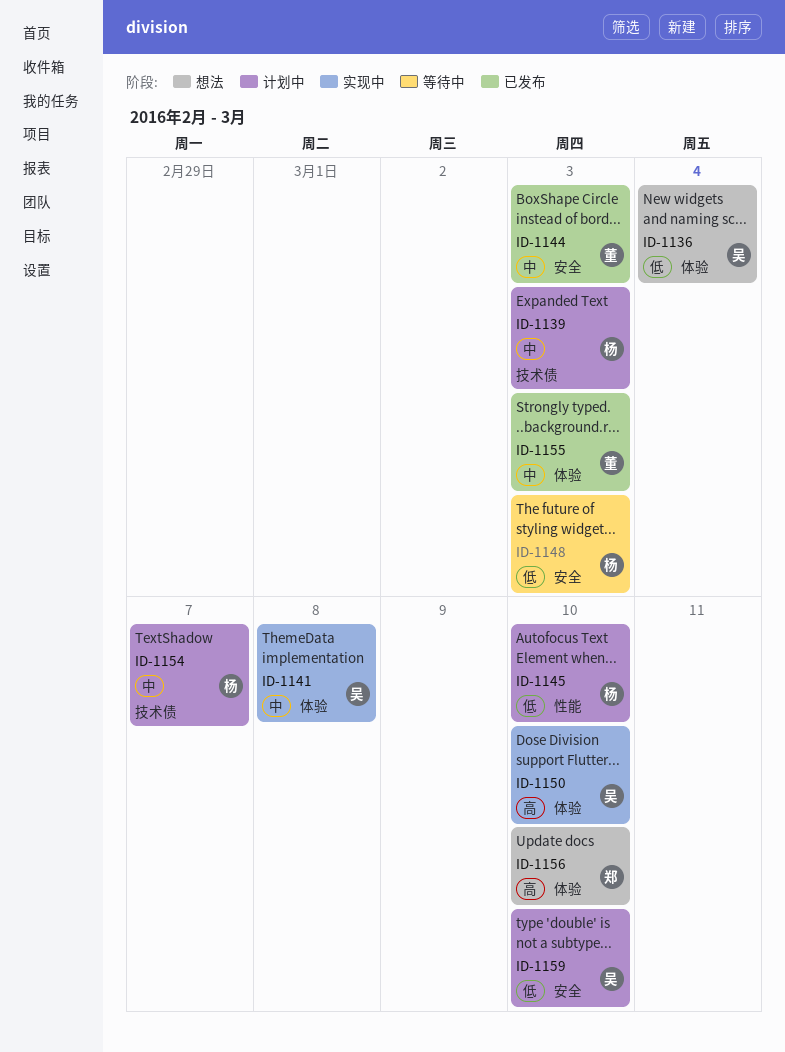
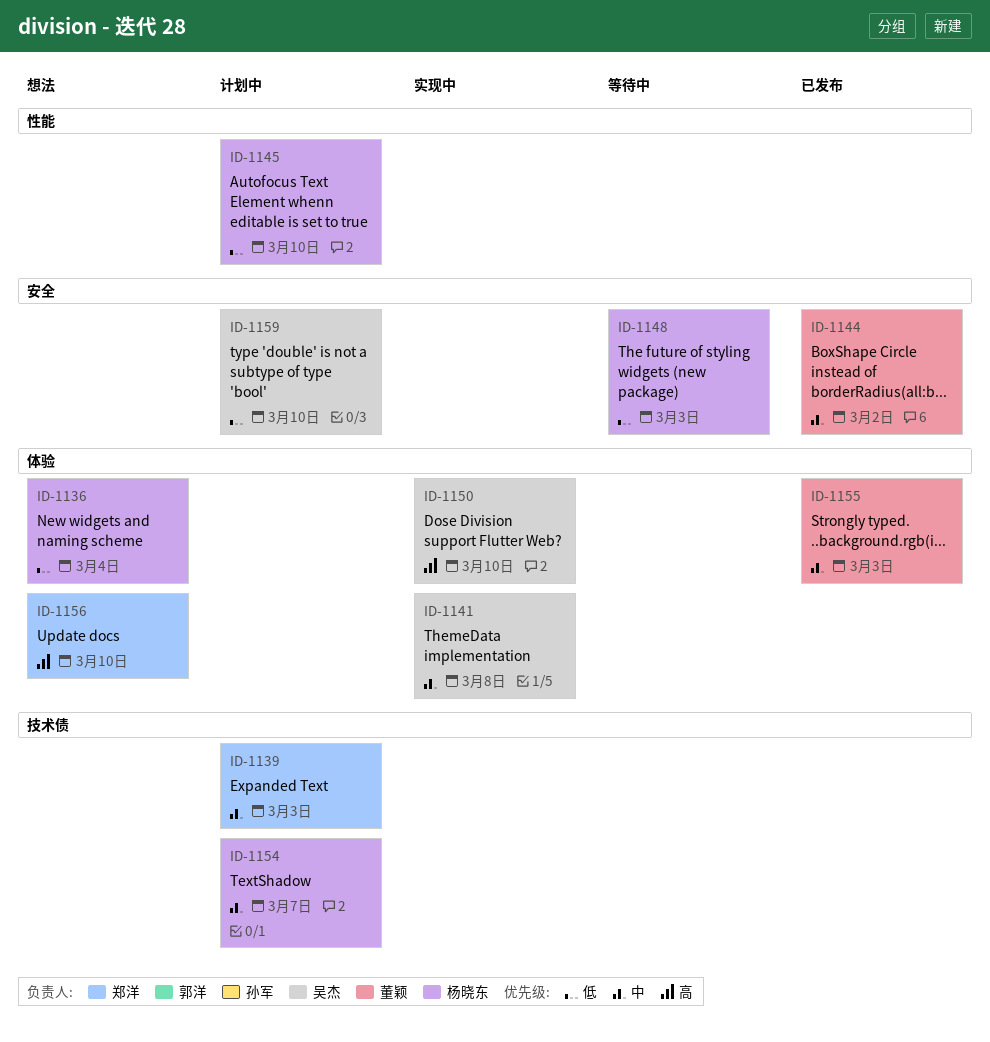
ID-1136, owner: 吴杰 -> 杨晓东
ID-1139, owner: 杨晓东 -> 郑洋
ID-1144, due: Mar 3 -> Mar 2

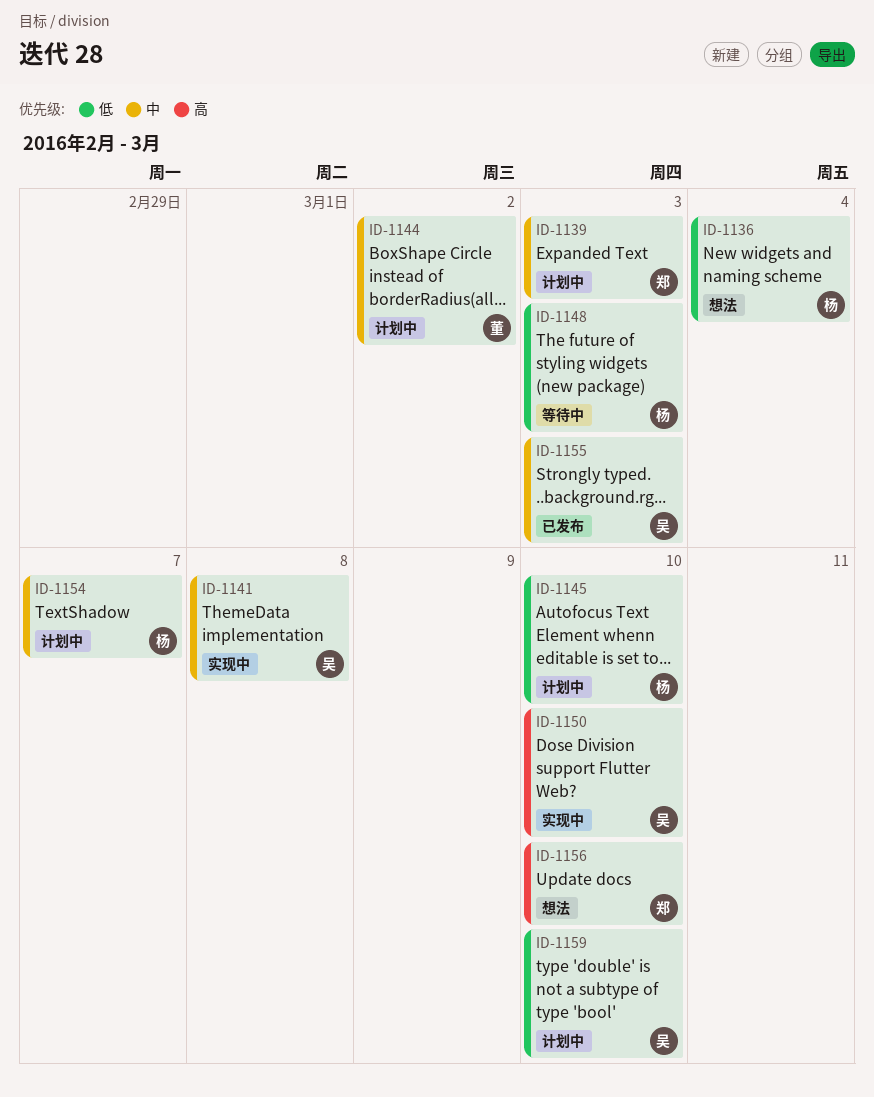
ID-1144, status: 已发布 -> 计划中
ID-1155, owner: 董颖 -> 吴杰

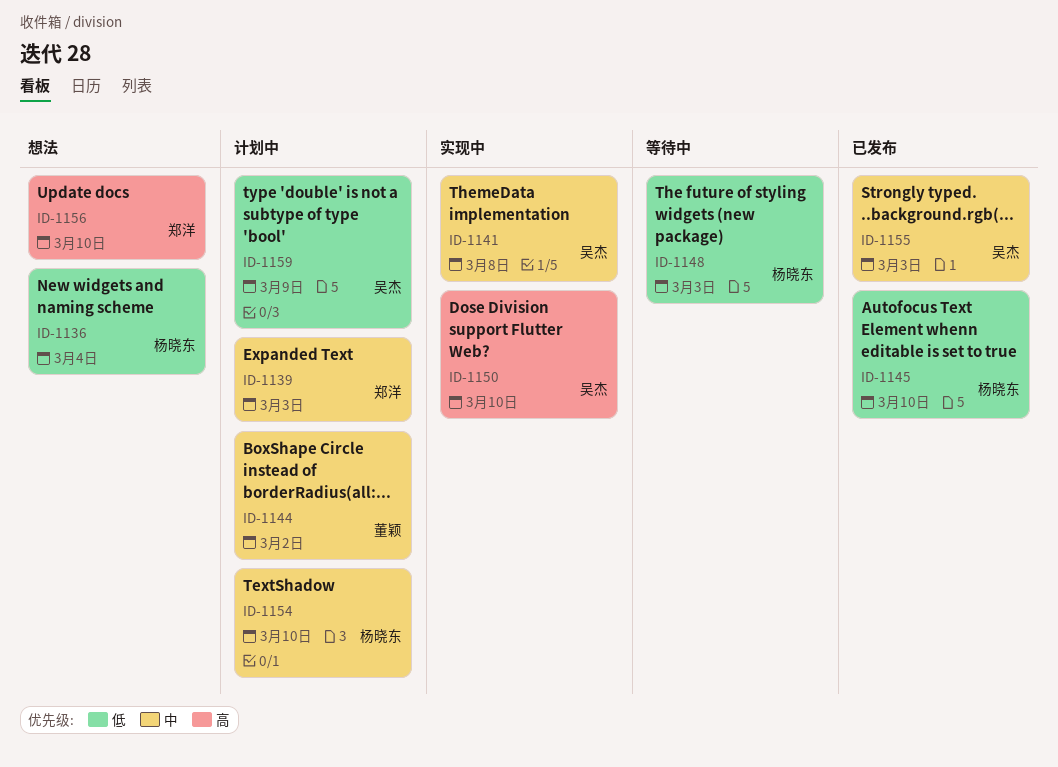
ID-1145, status: 计划中 -> 已发布
ID-1154, due: Mar 7 -> Mar 10
ID-1159, due: Mar 10 -> Mar 9

